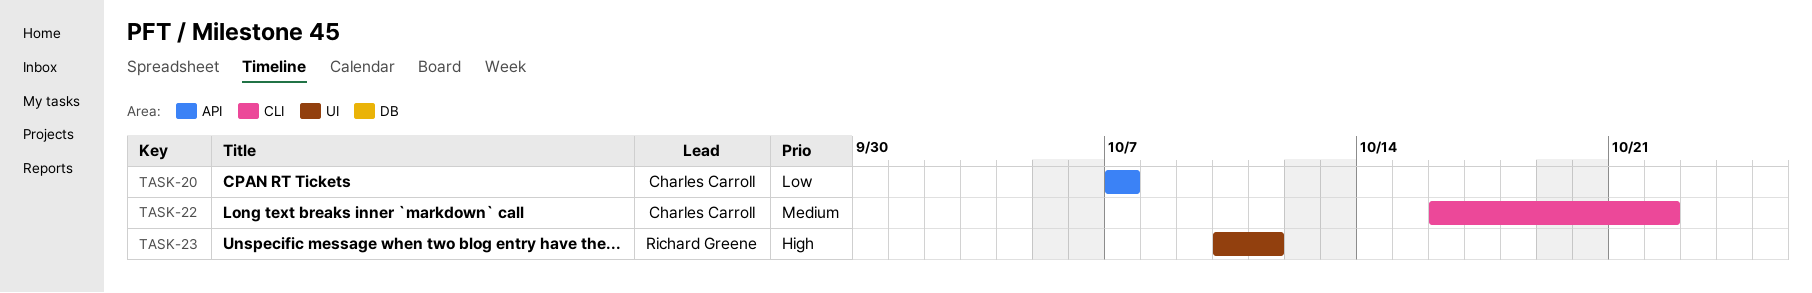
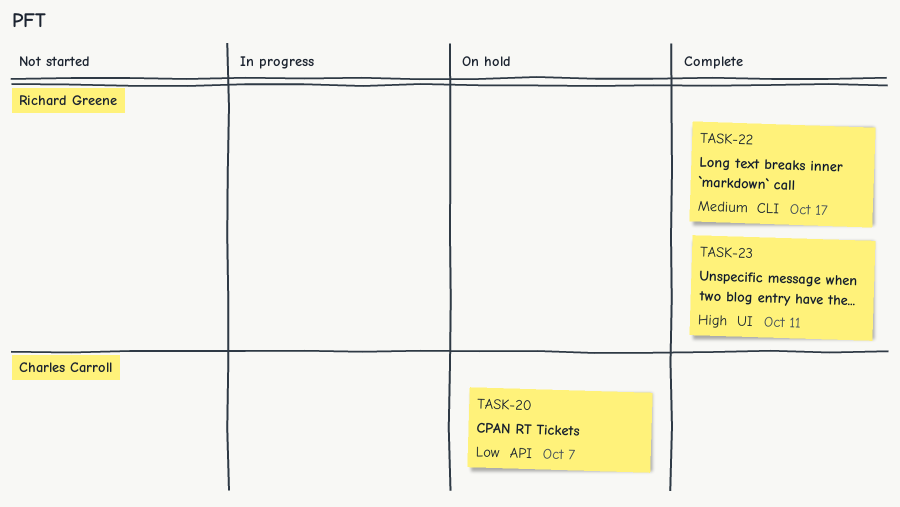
TASK-22, owner: Charles Carroll -> Richard Greene
TASK-22, due: Oct 22 -> Oct 17

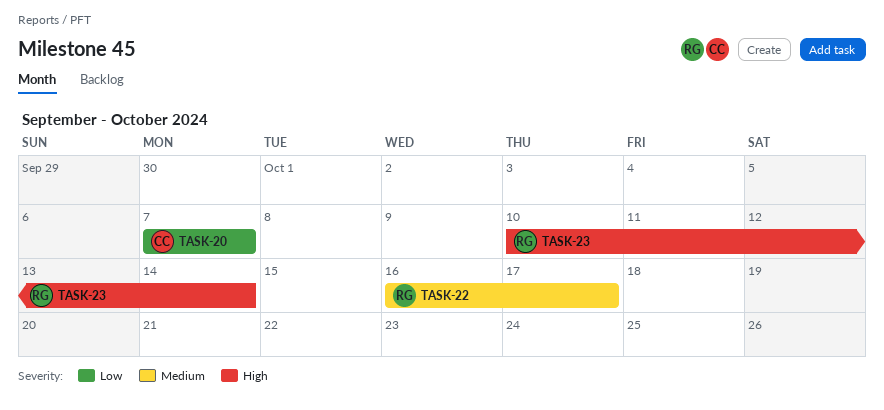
TASK-23, due: Oct 11 -> Oct 14

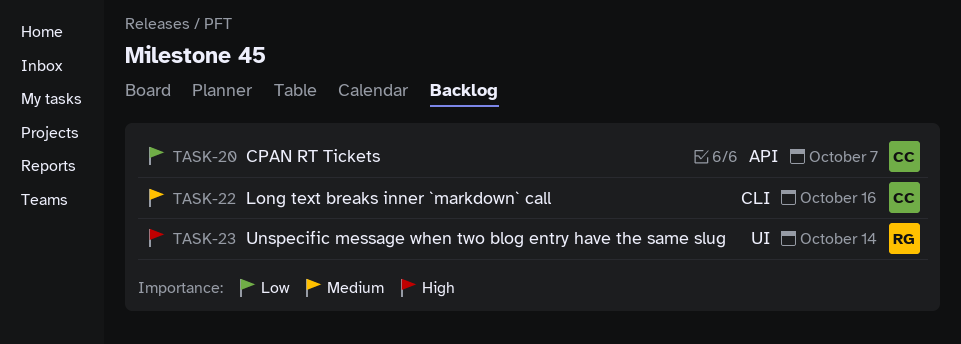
TASK-22, owner: RG -> CC
TASK-22, due: Oct 17 -> Oct 16

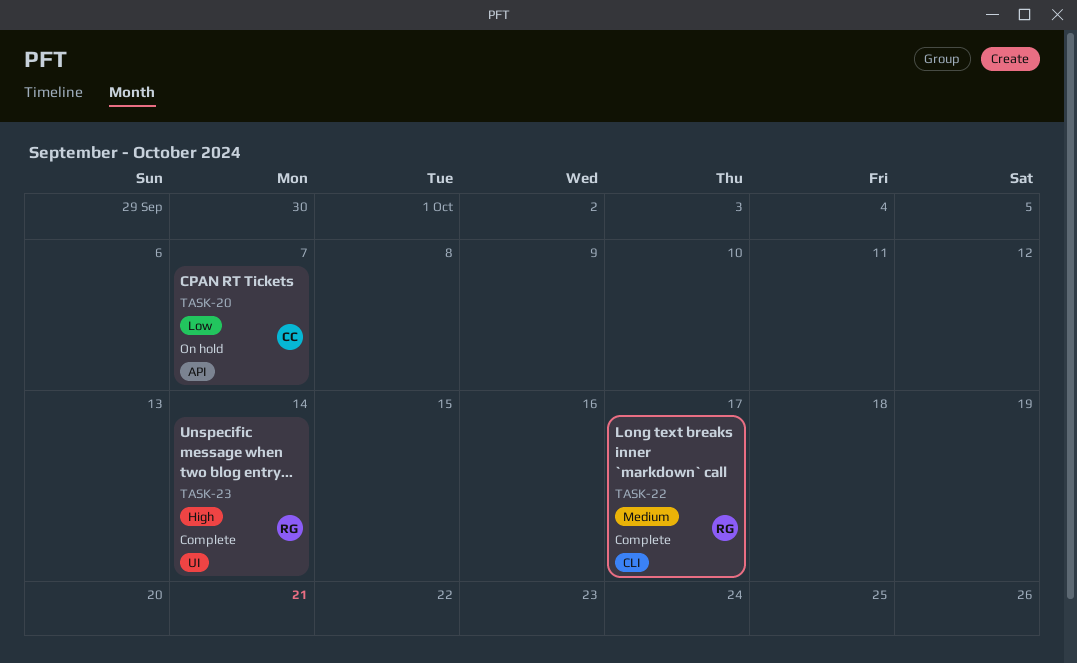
TASK-22, owner: CC -> RG
TASK-22, due: Oct 16 -> Oct 17

